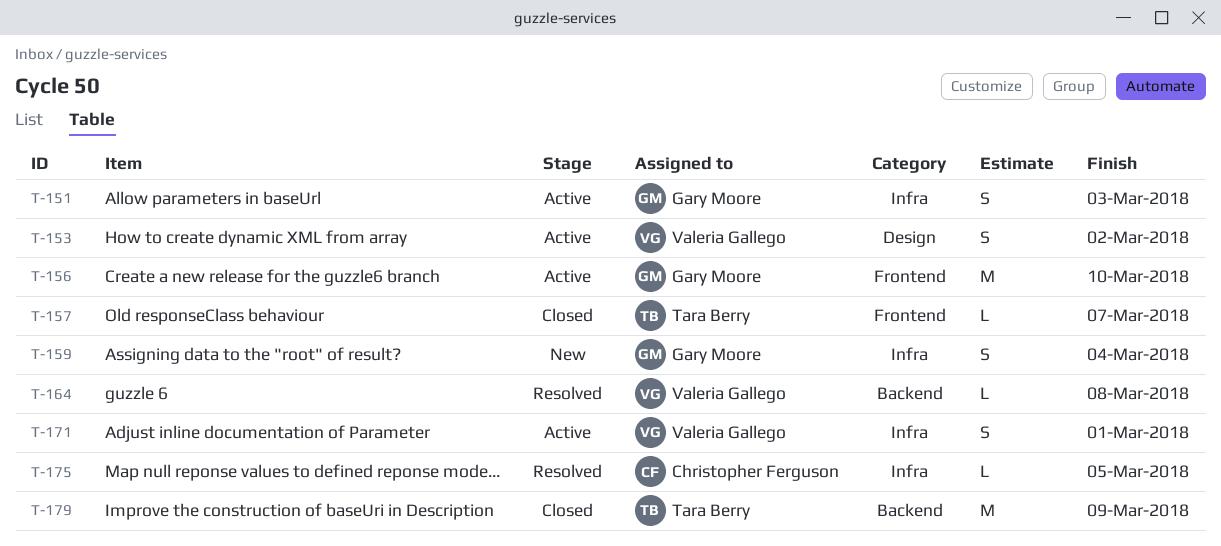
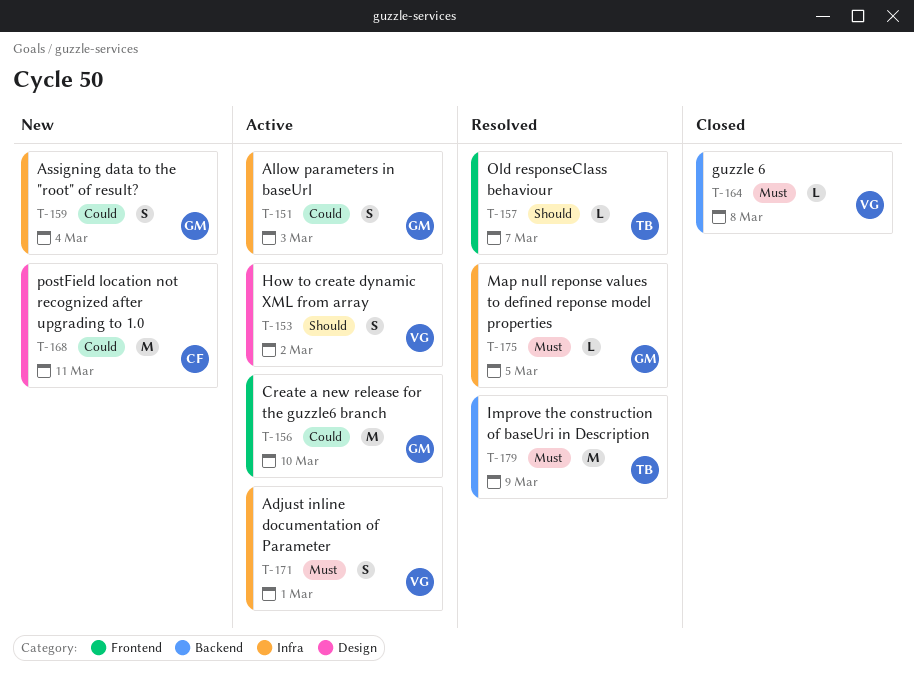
T-157, status: Closed -> Resolved
T-164, status: Resolved -> Closed
T-168: none -> present
T-175, owner: Christopher Ferguson -> Gary Moore
T-179, status: Closed -> Resolved

